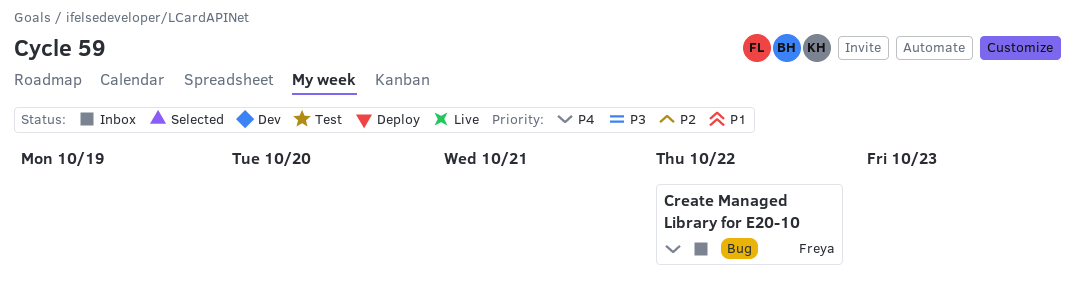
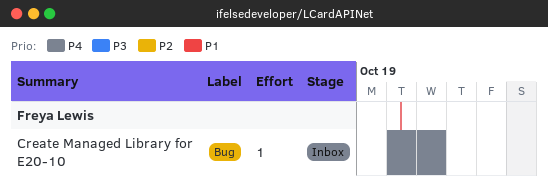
Create Managed Library for E20-10, due: Oct 22 -> Oct 21

